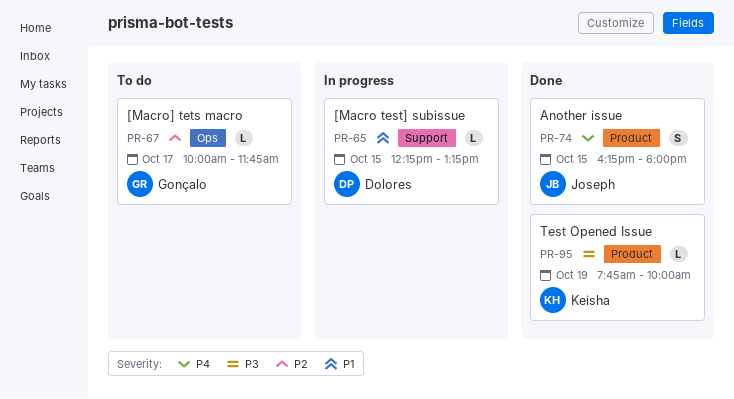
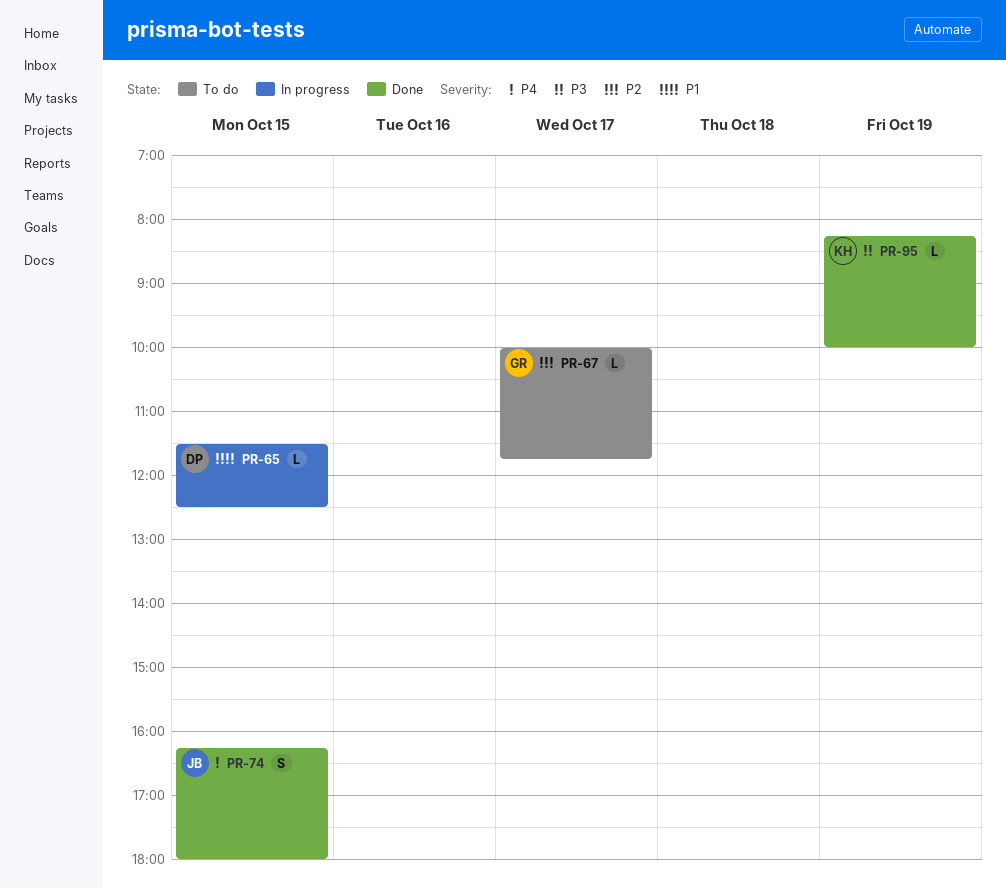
PR-65, begins: 12:15 -> 11:30
PR-65, ends: 13:15 -> 12:30
PR-95, begins: 07:45 -> 08:15

